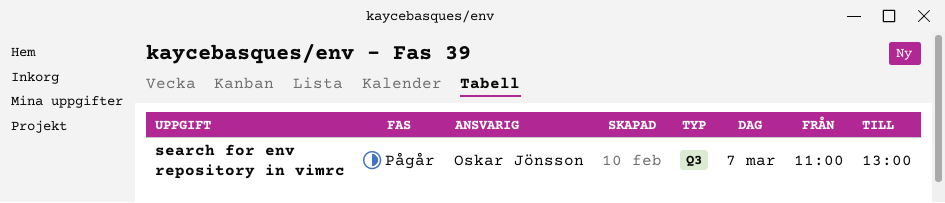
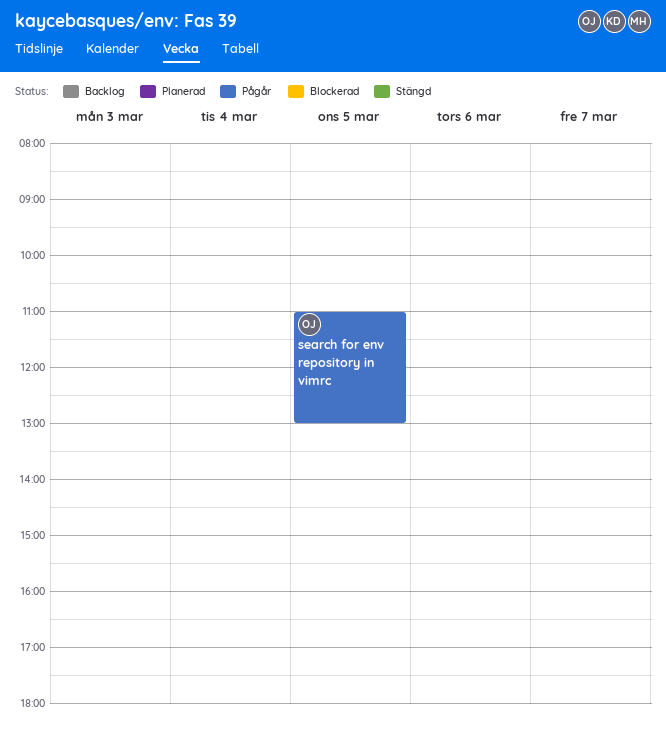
search for env repository in vimrc, day: Mar 7 -> Mar 5

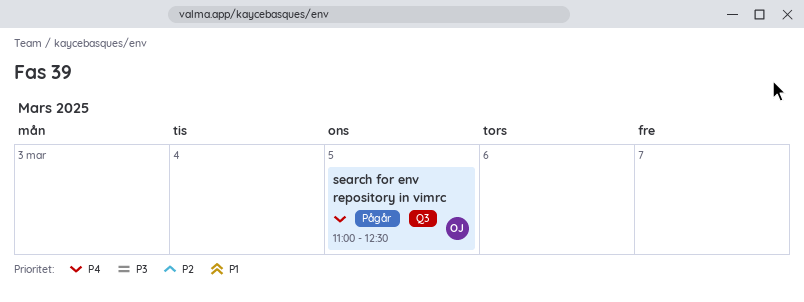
search for env repository in vimrc, ends: 13:00 -> 12:30

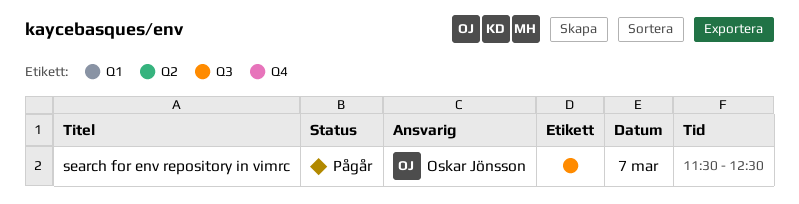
search for env repository in vimrc, day: Mar 5 -> Mar 7
search for env repository in vimrc, begins: 11:00 -> 11:30

